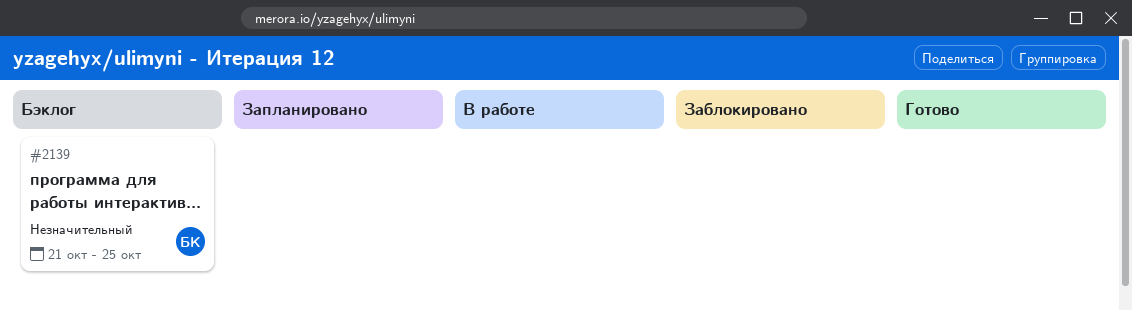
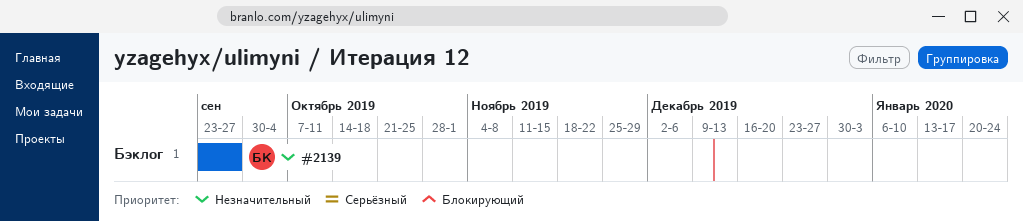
#2139, start: Oct 21 -> Sep 23
#2139, due: Oct 25 -> Sep 27

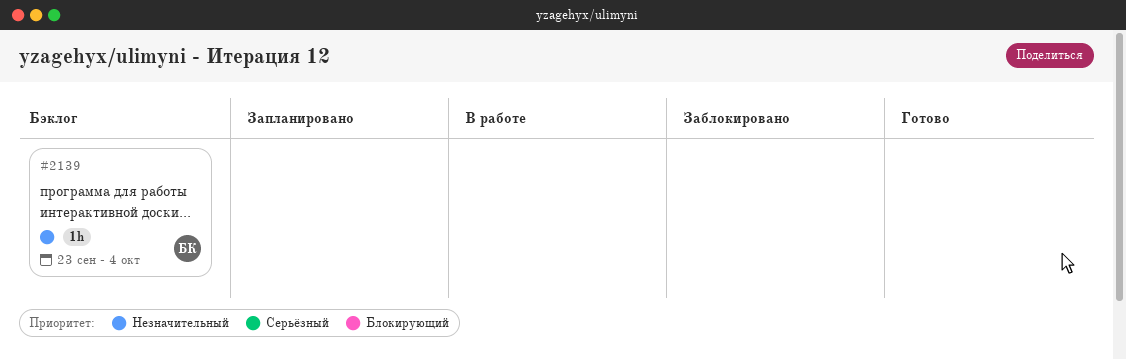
#2139, due: Sep 27 -> Oct 4

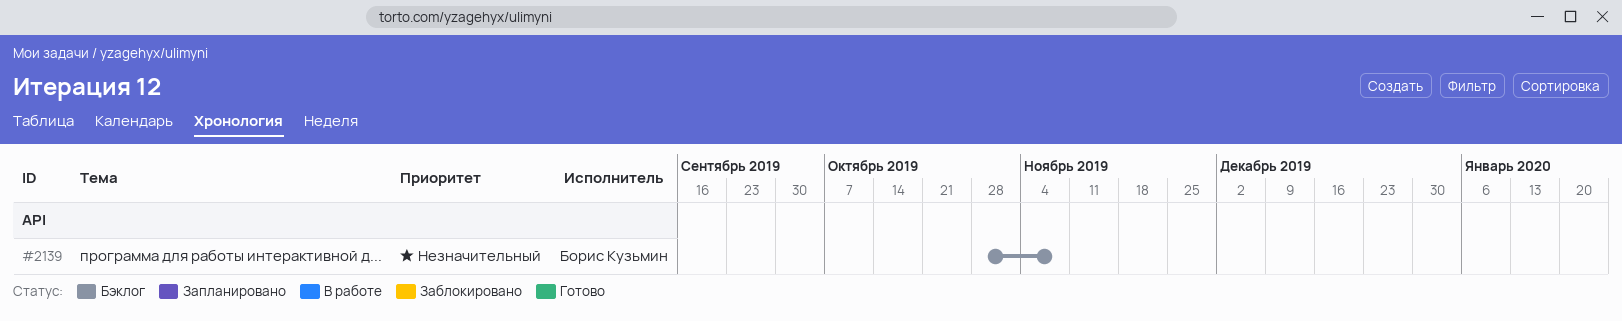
#2139, start: Sep 23 -> Oct 28
#2139, due: Oct 4 -> Nov 8

